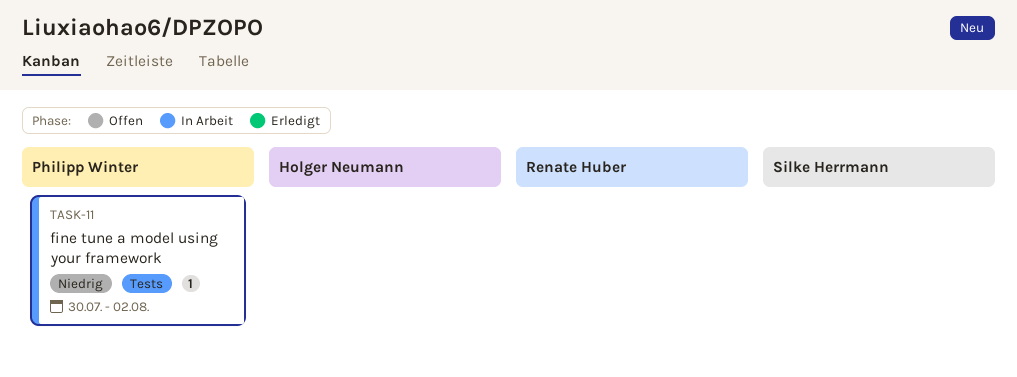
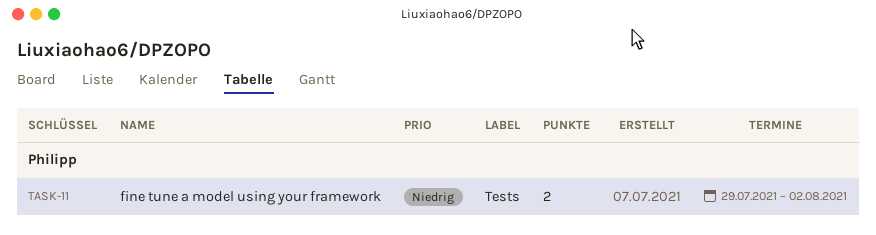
TASK-11, estimate: 1 -> 2
TASK-11, start: Jul 30 -> Jul 29

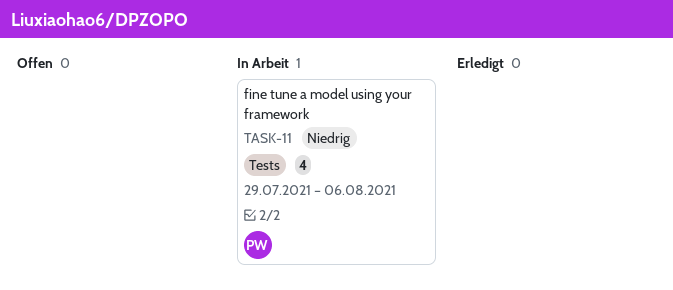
TASK-11, estimate: 2 -> 4
TASK-11, due: Aug 2 -> Aug 6

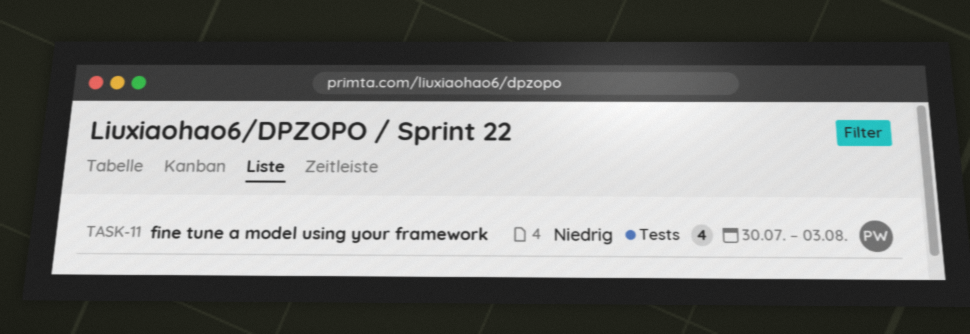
TASK-11, start: Jul 29 -> Jul 30
TASK-11, due: Aug 6 -> Aug 3

